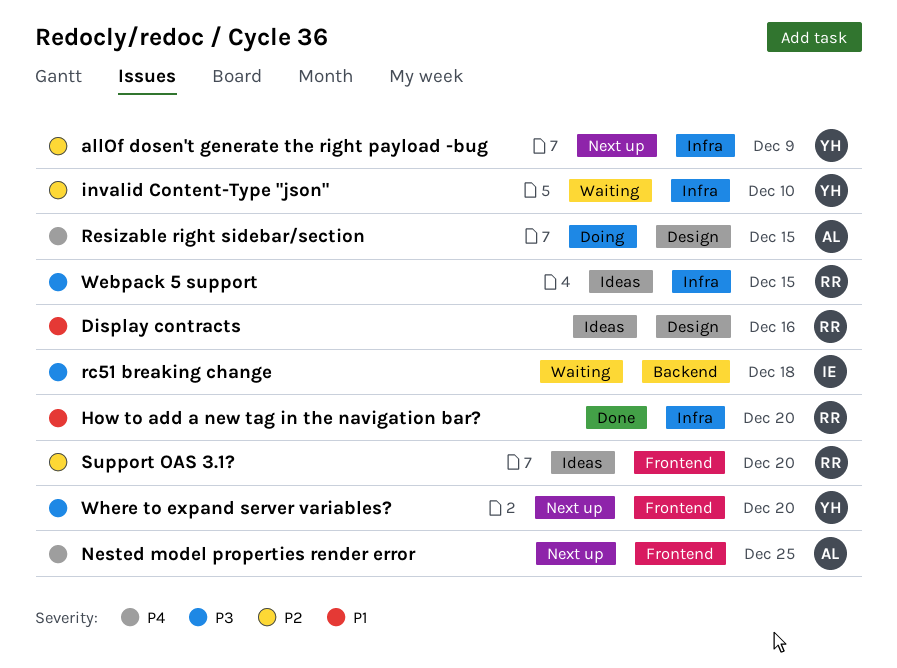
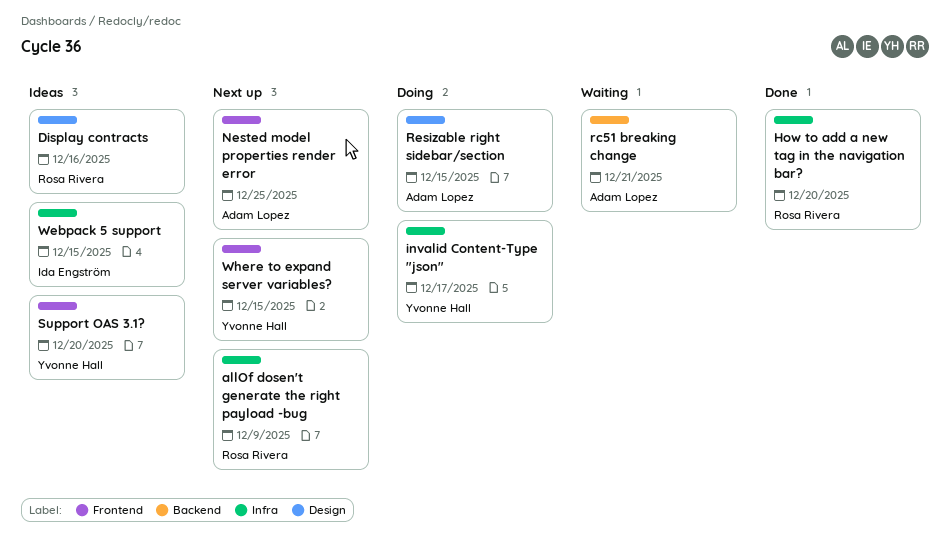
allOf dosen't generate the right payload -bug, owner: Yvonne Hall -> Rosa Rivera
invalid Content-Type "json", status: Waiting -> Doing
invalid Content-Type "json", due: Dec 10 -> Dec 17
rc51 breaking change, owner: Ida Engström -> Adam Lopez
rc51 breaking change, due: Dec 18 -> Dec 21
Support OAS 3.1?, owner: Rosa Rivera -> Yvonne Hall
Webpack 5 support, owner: Rosa Rivera -> Ida Engström
Where to expand server variables?, due: Dec 20 -> Dec 15

